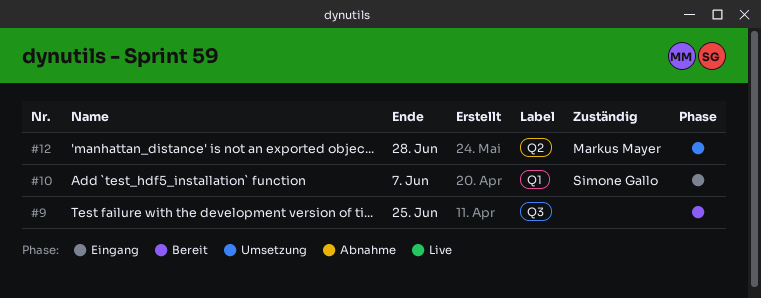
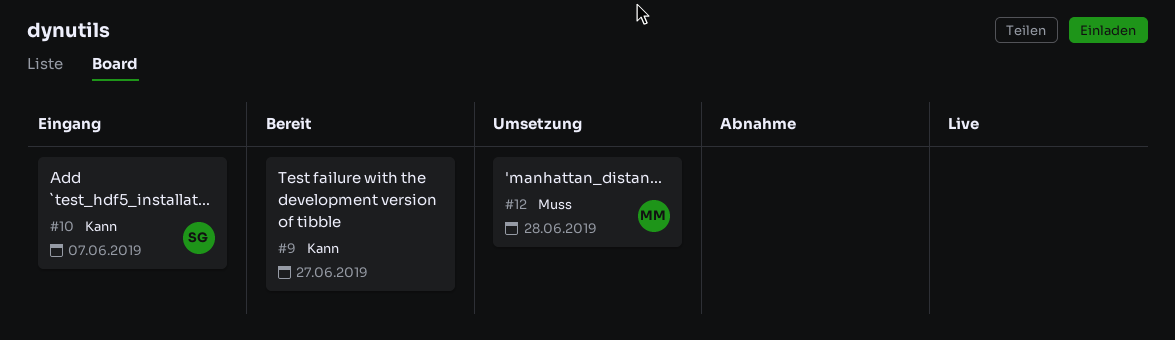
#9, due: Jun 25 -> Jun 27

